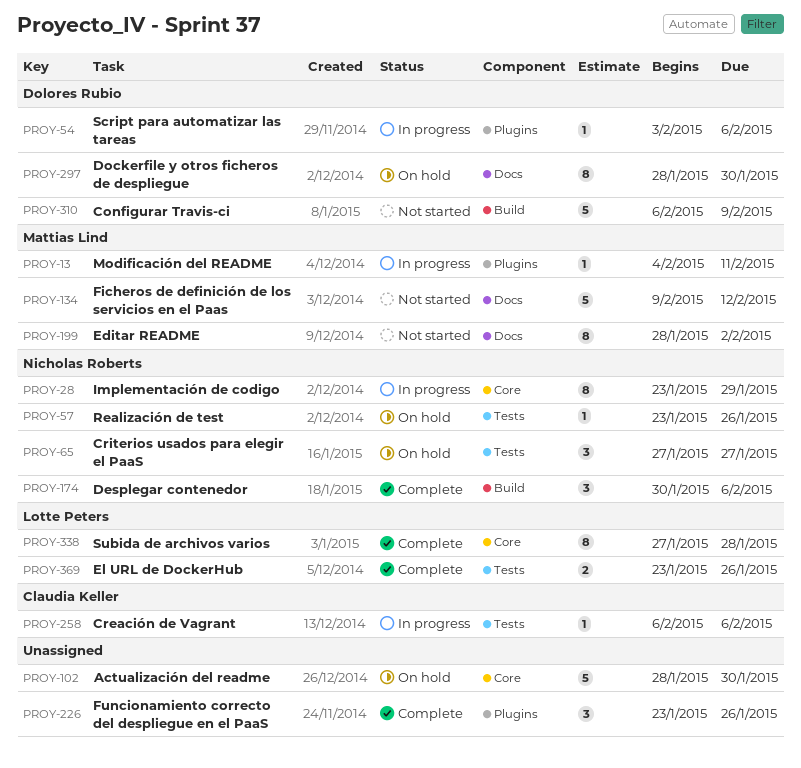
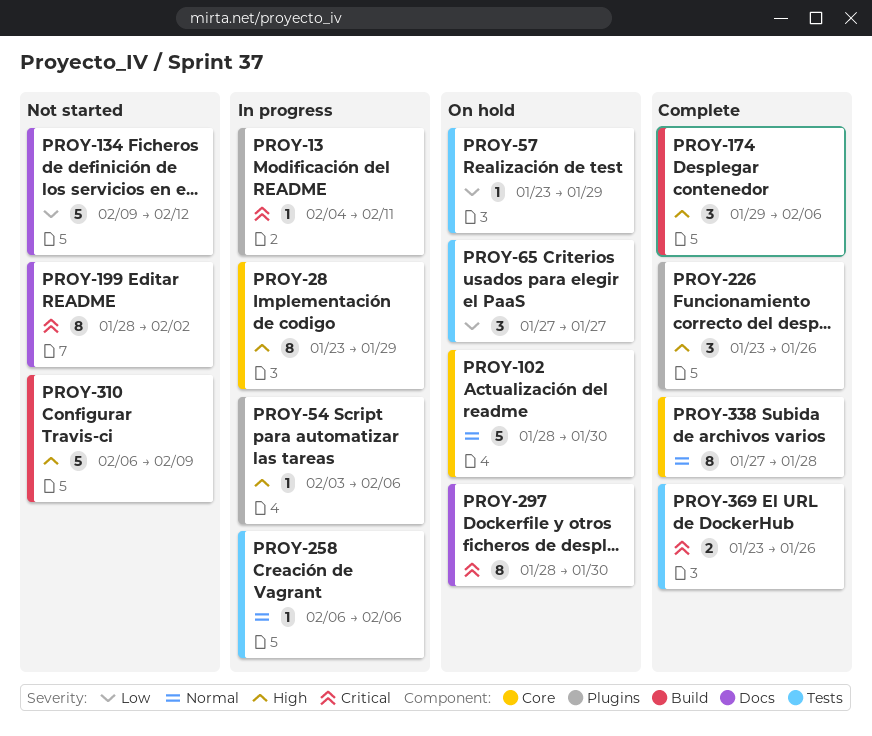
PROY-57, due: Jan 26 -> Jan 29
PROY-174, start: Jan 30 -> Jan 29

